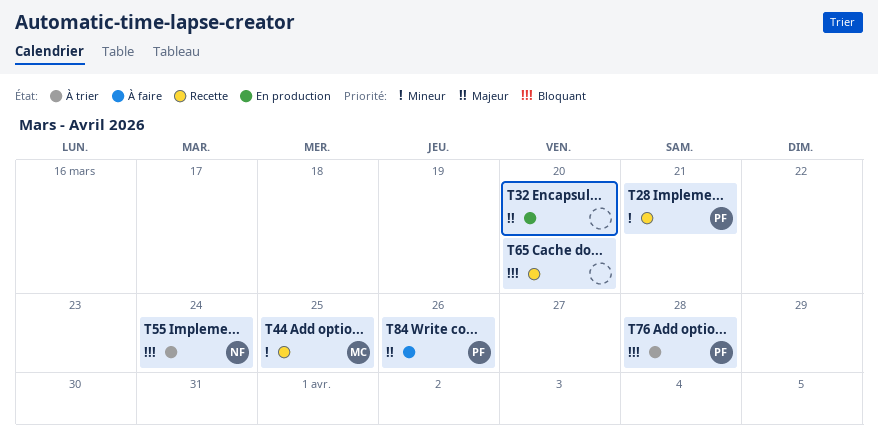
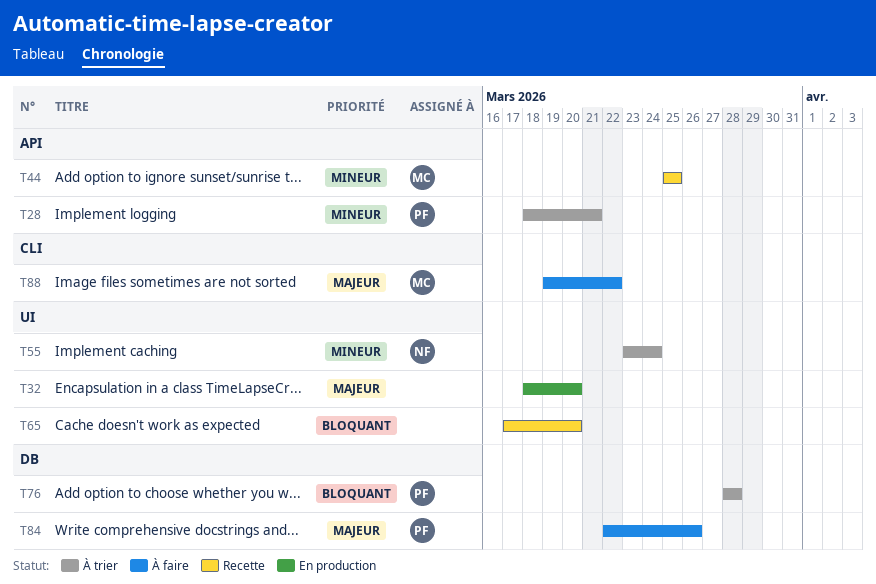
T28, status: Recette -> À trier
T55, priority: Bloquant -> Mineur
T88: none -> present

